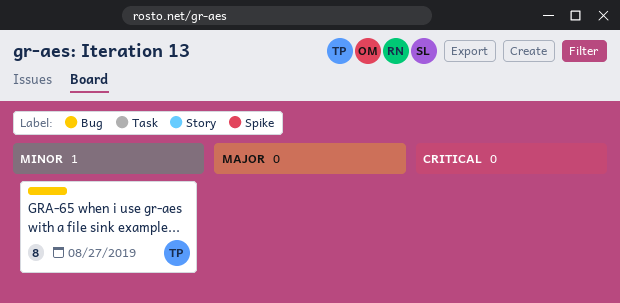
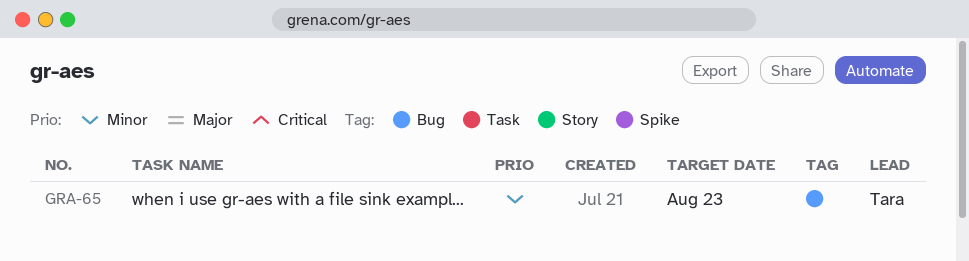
GRA-65, due: Aug 27 -> Aug 23

